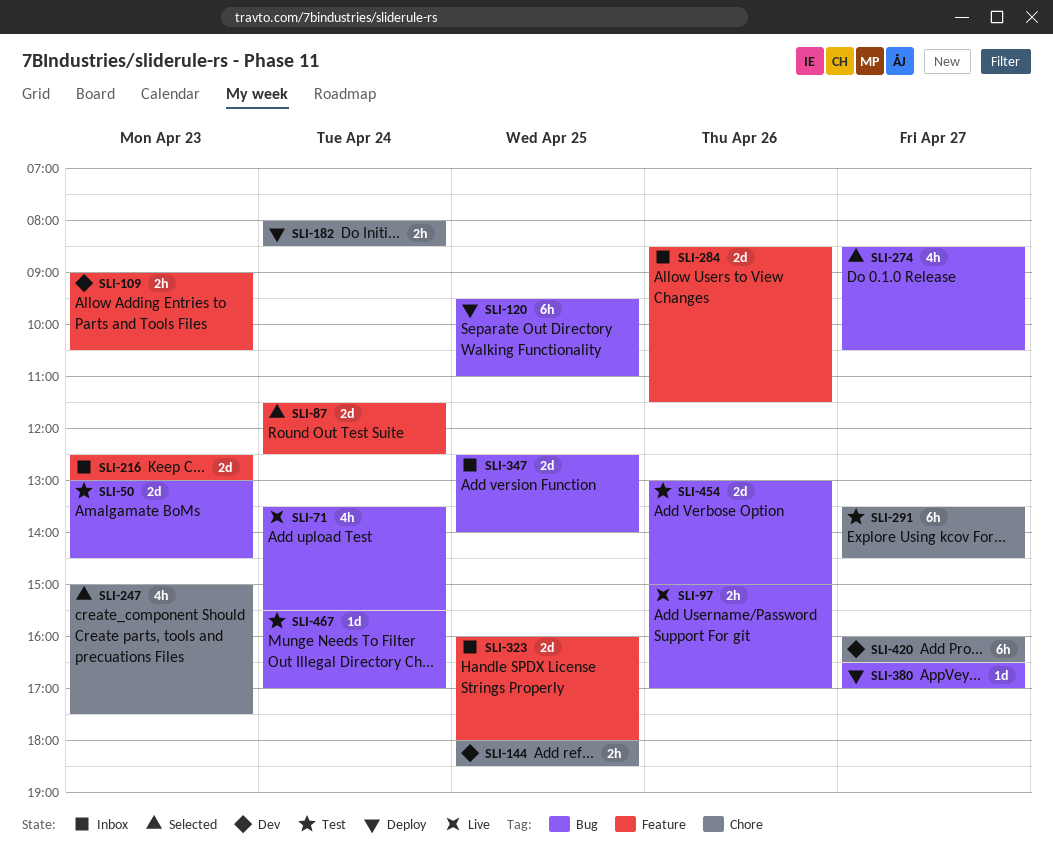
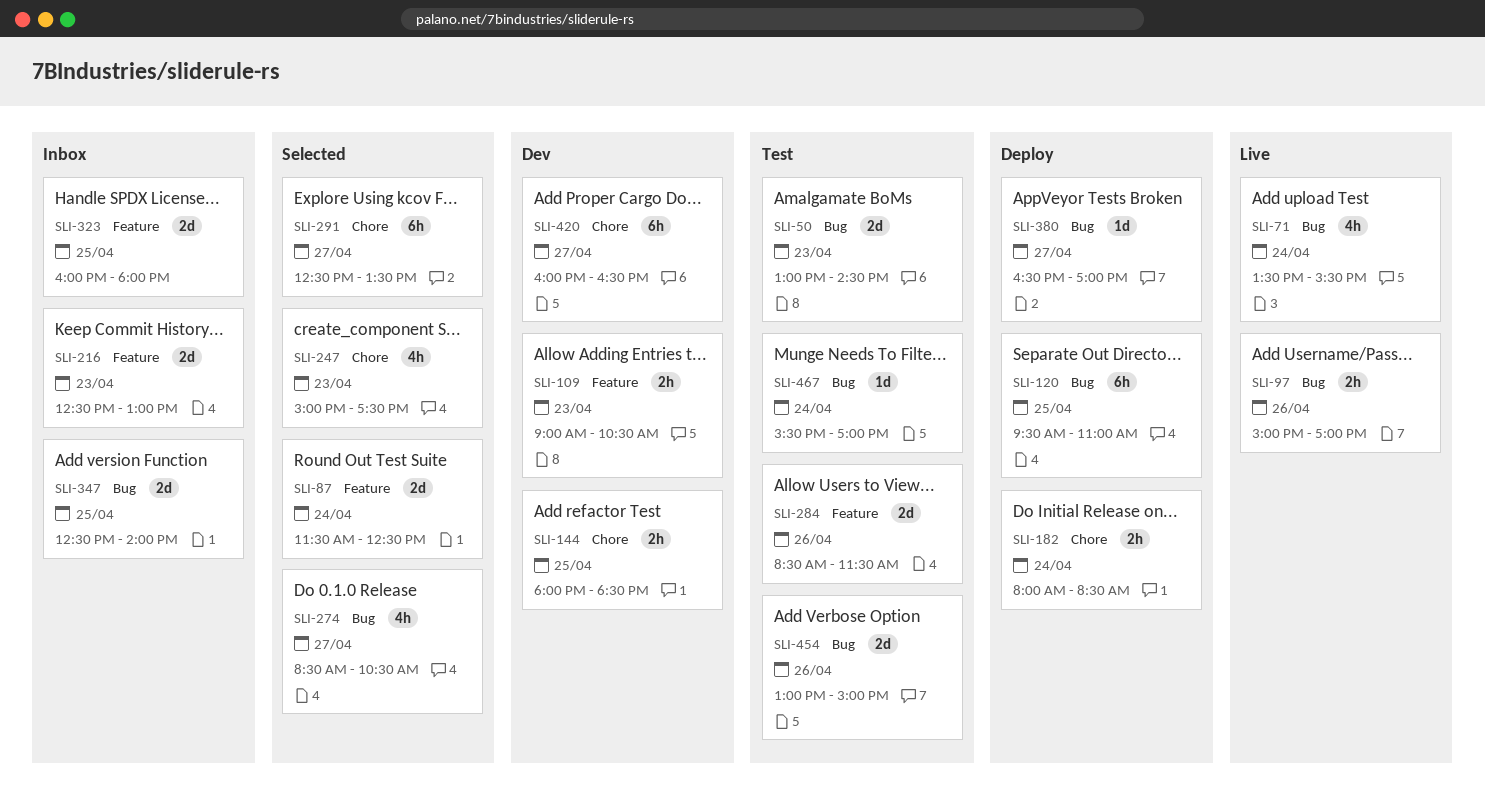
SLI-284, status: Inbox -> Test
SLI-291, status: Test -> Selected
SLI-291, begins: 13:30 -> 12:30
SLI-291, ends: 14:30 -> 13:30

